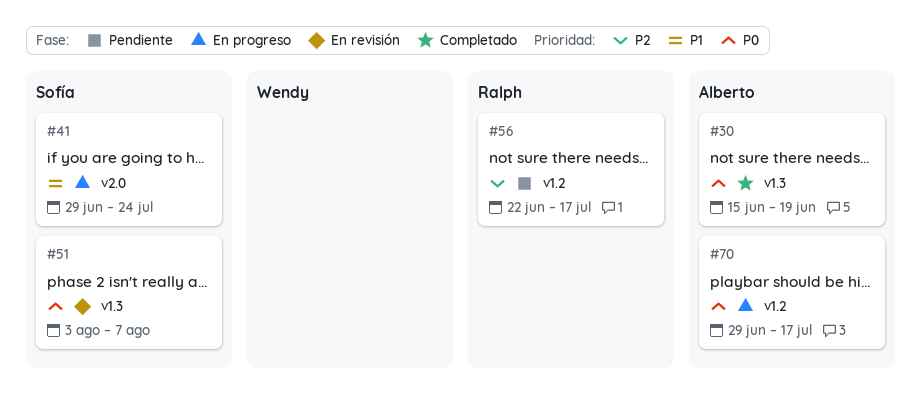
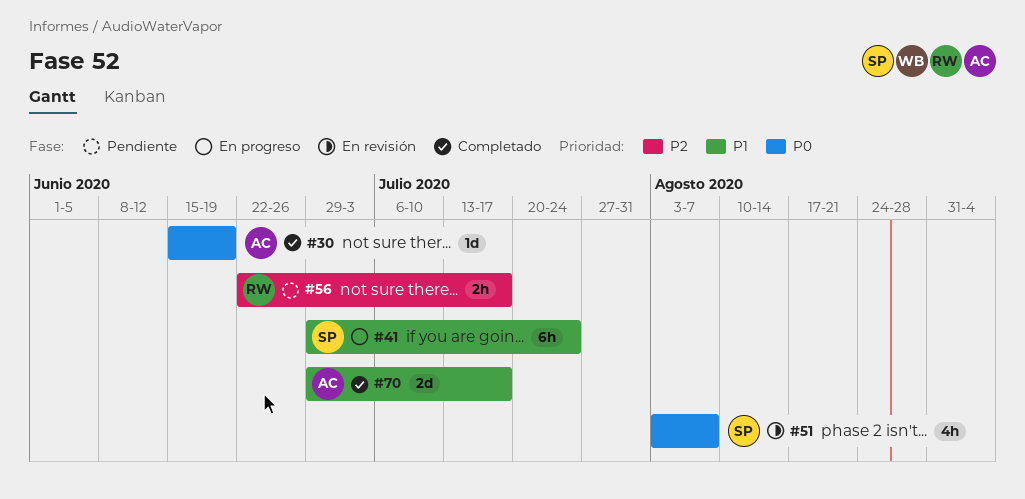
#70, status: En progreso -> Completado
#70, priority: P0 -> P1

